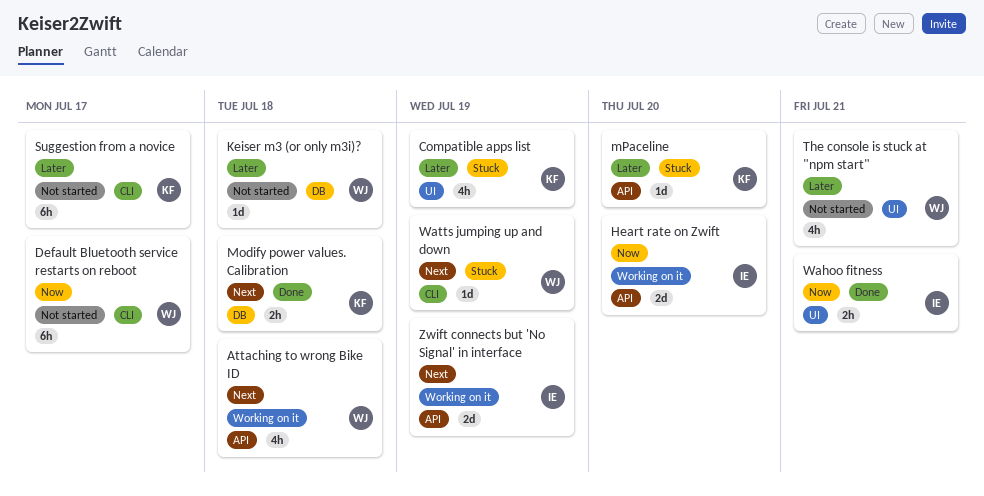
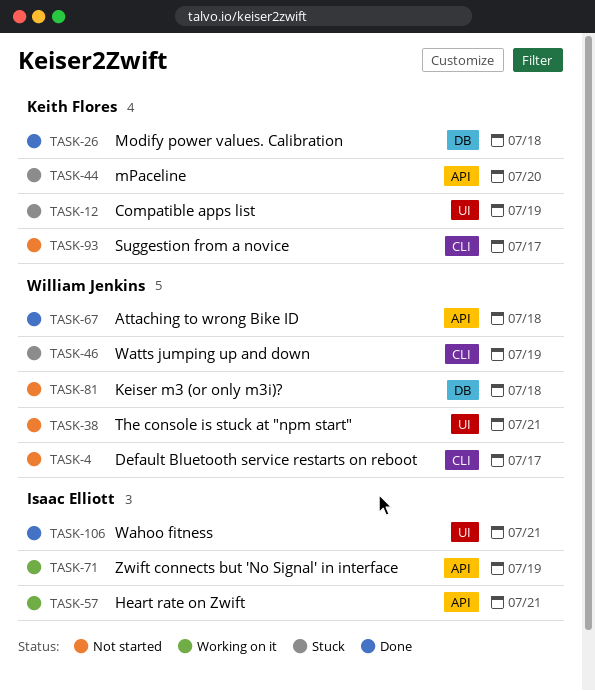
Attaching to wrong Bike ID, status: Working on it -> Done
Heart rate on Zwift, due: Jul 20 -> Jul 21

